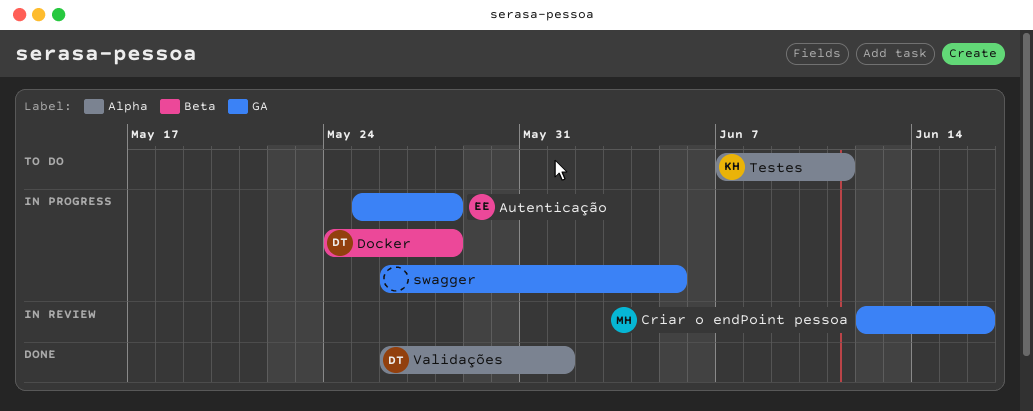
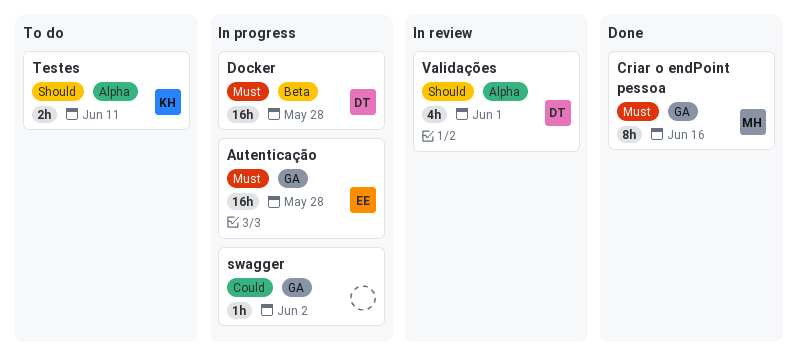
Criar o endPoint pessoa, status: In review -> Done
swagger, due: Jun 5 -> Jun 2
Validações, status: Done -> In review

